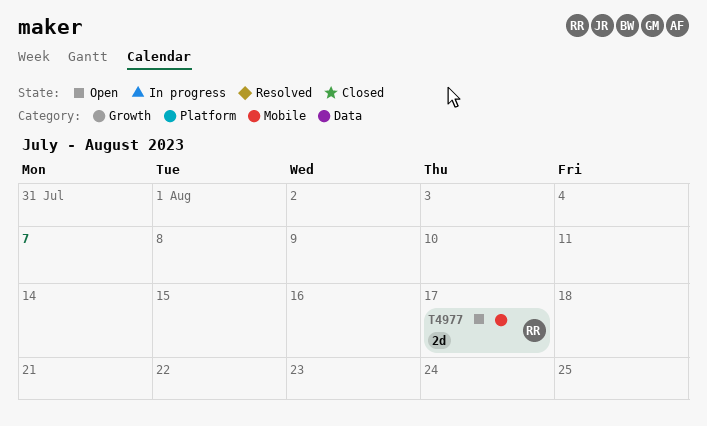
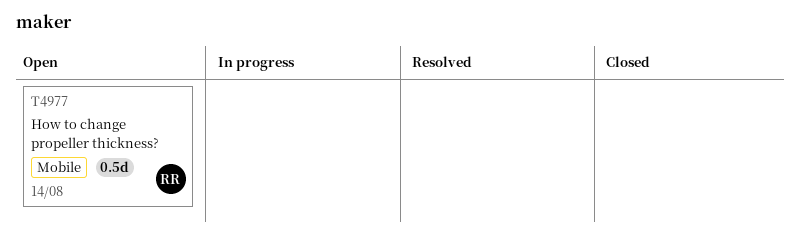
T4977, estimate: 2d -> 0.5d
T4977, due: Aug 17 -> Aug 14

